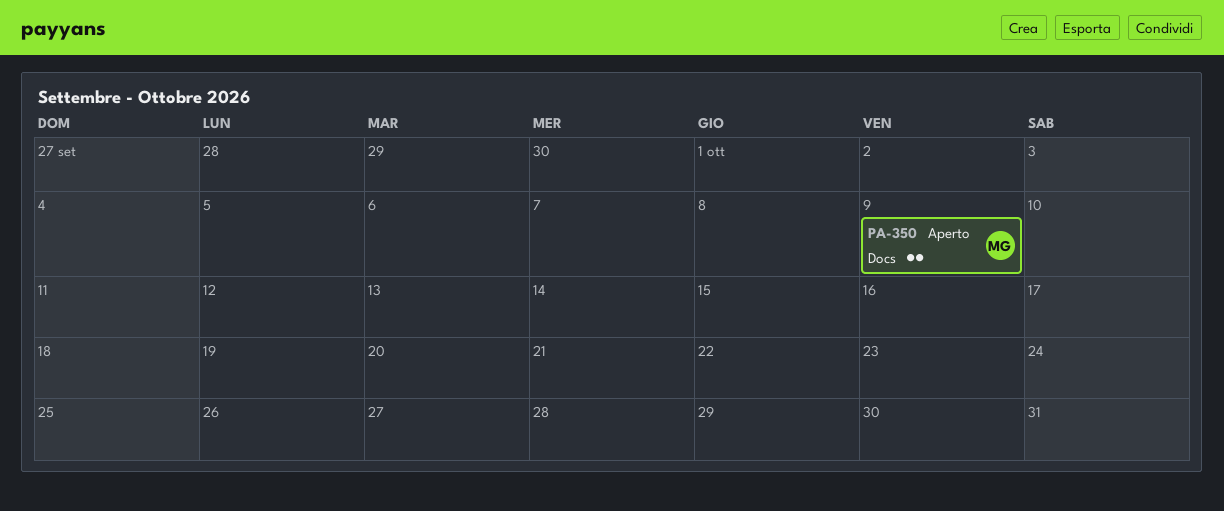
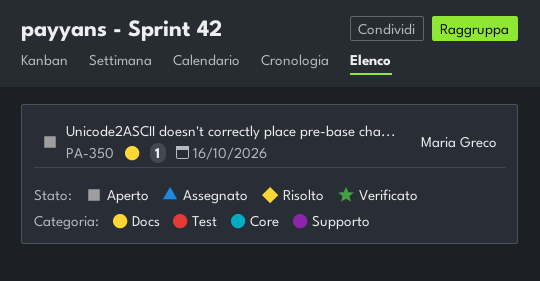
PA-350, estimate: 2 -> 1
PA-350, due: Oct 9 -> Oct 16

